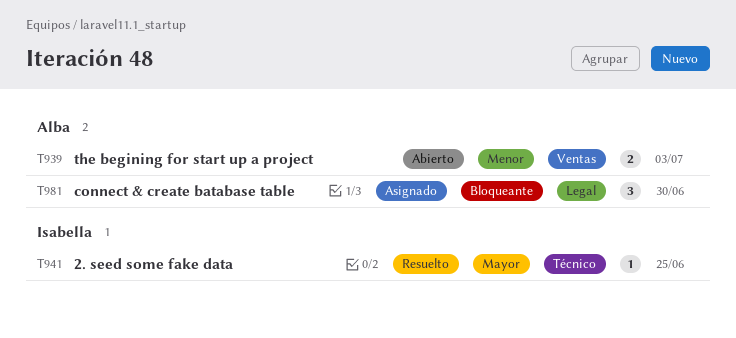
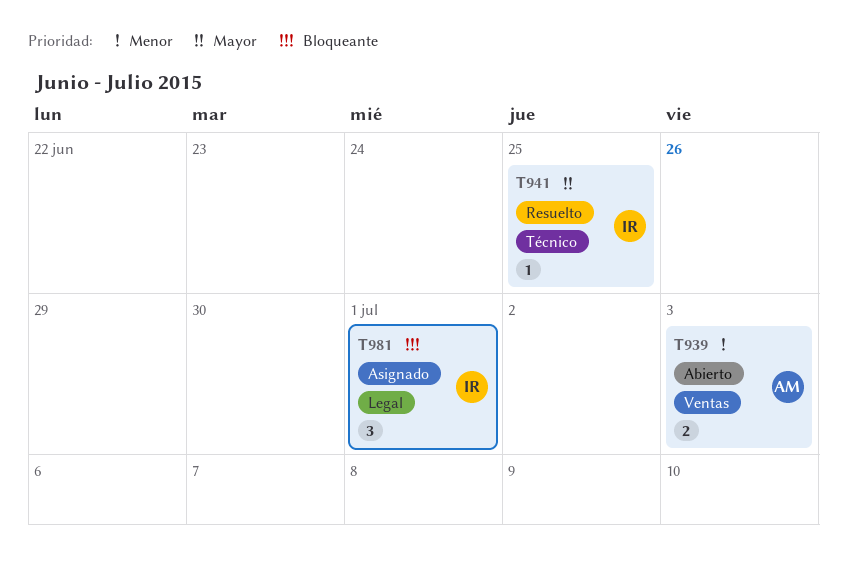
T981, owner: Alba -> Isabella
T981, due: Jun 30 -> Jul 1

